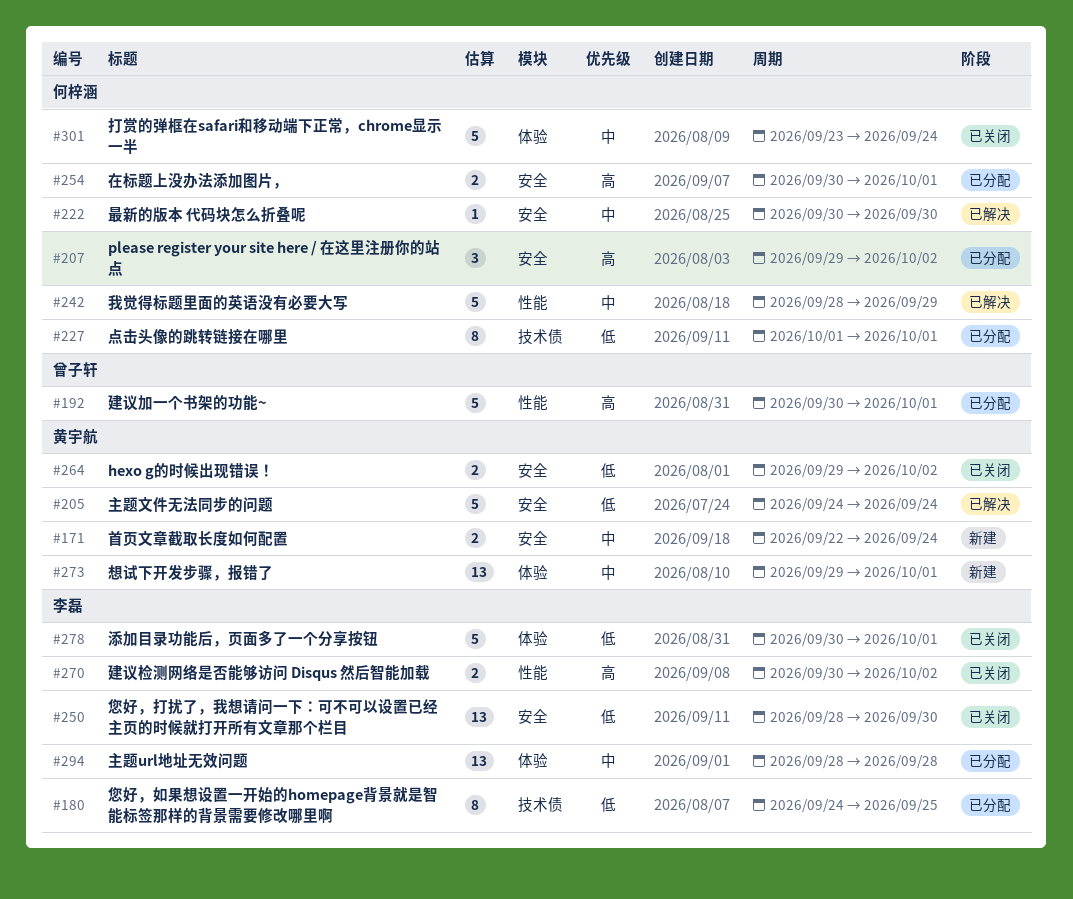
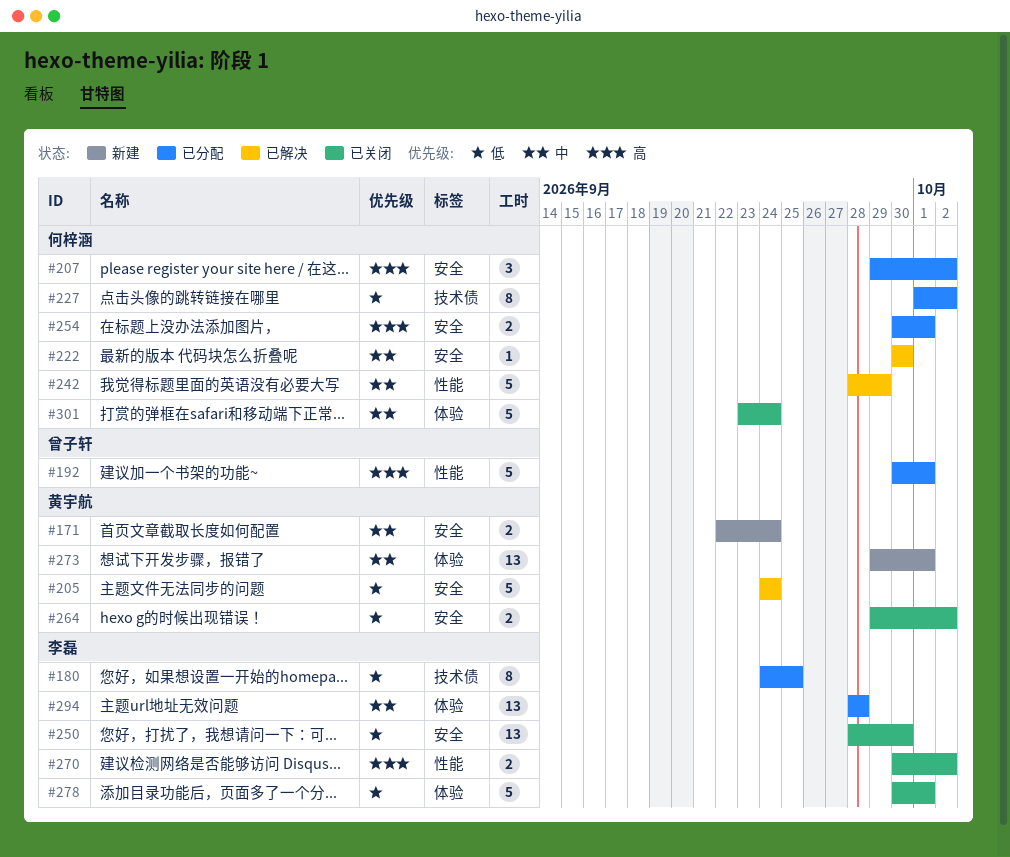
#227, due: Oct 1 -> Oct 2

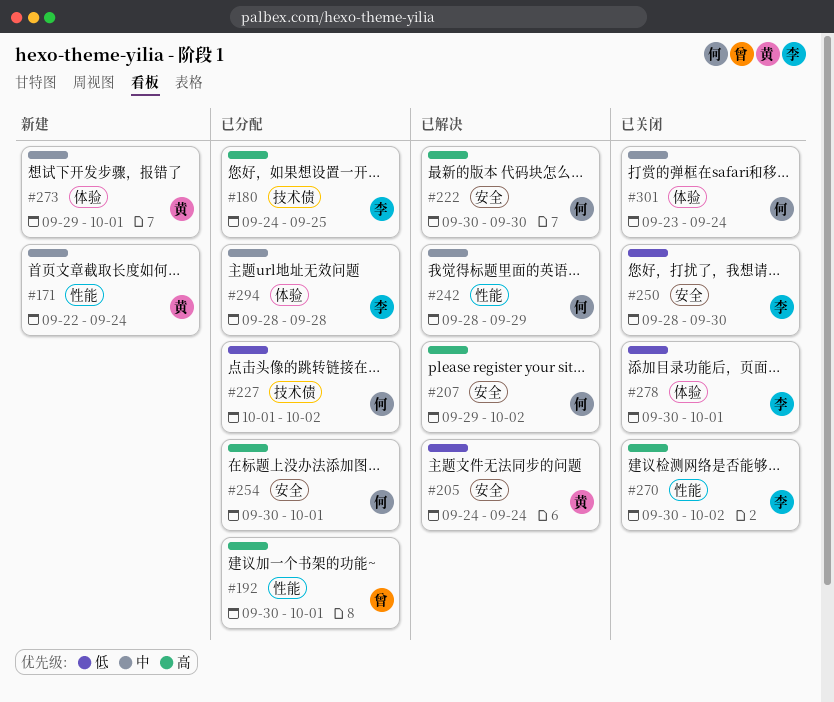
#171, label: 安全 -> 性能
#180, priority: 低 -> 高
#207, status: 已分配 -> 已解决
#222, priority: 中 -> 高
#264: present -> none

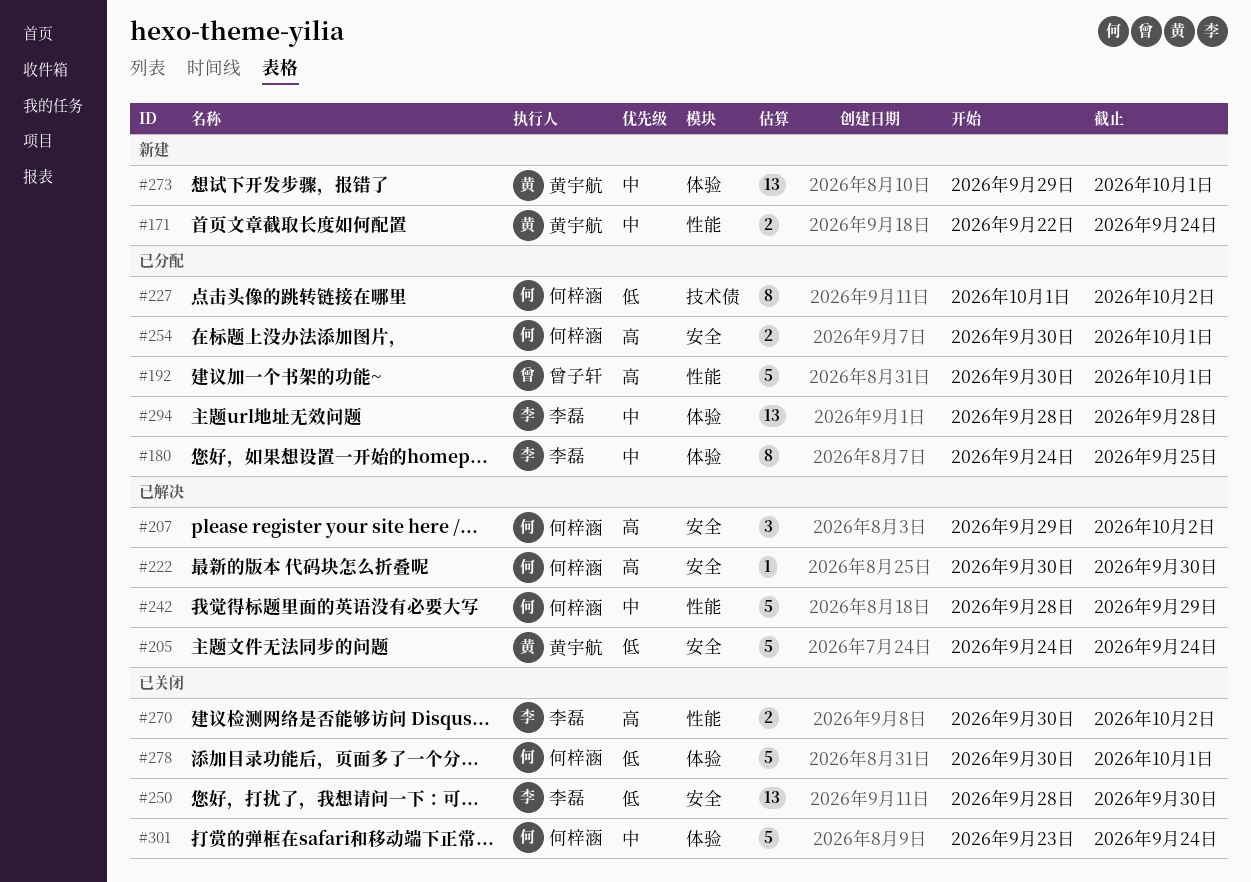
#180, priority: 高 -> 中
#180, label: 技术债 -> 体验
#278, owner: 李磊 -> 何梓涵

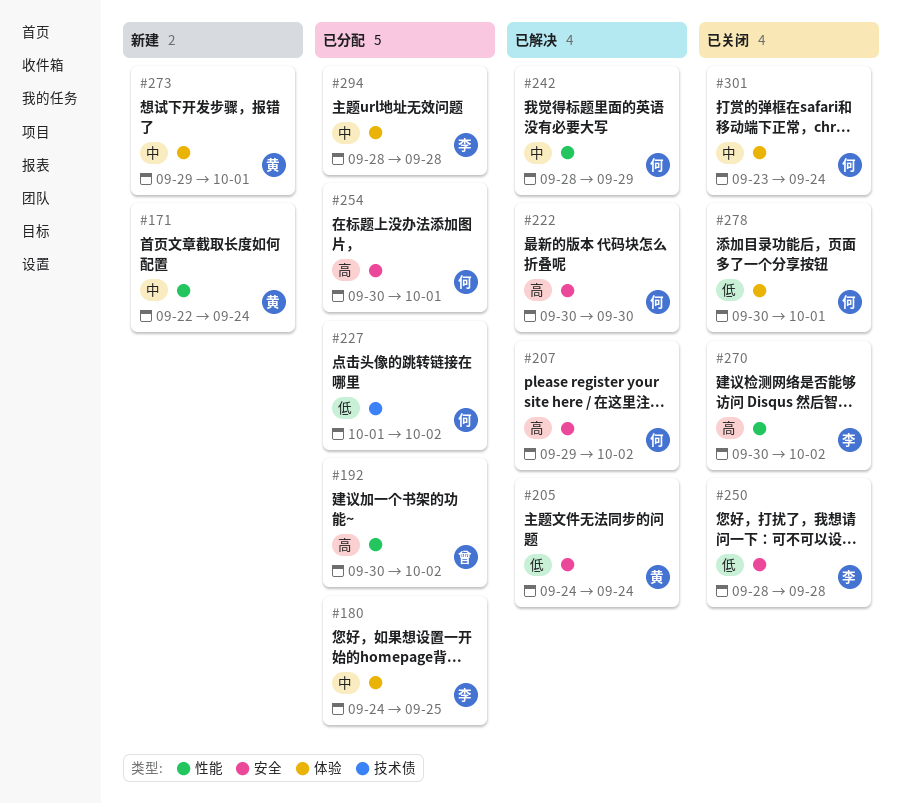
#192, due: Oct 1 -> Oct 2
#250, due: Sep 30 -> Sep 28

